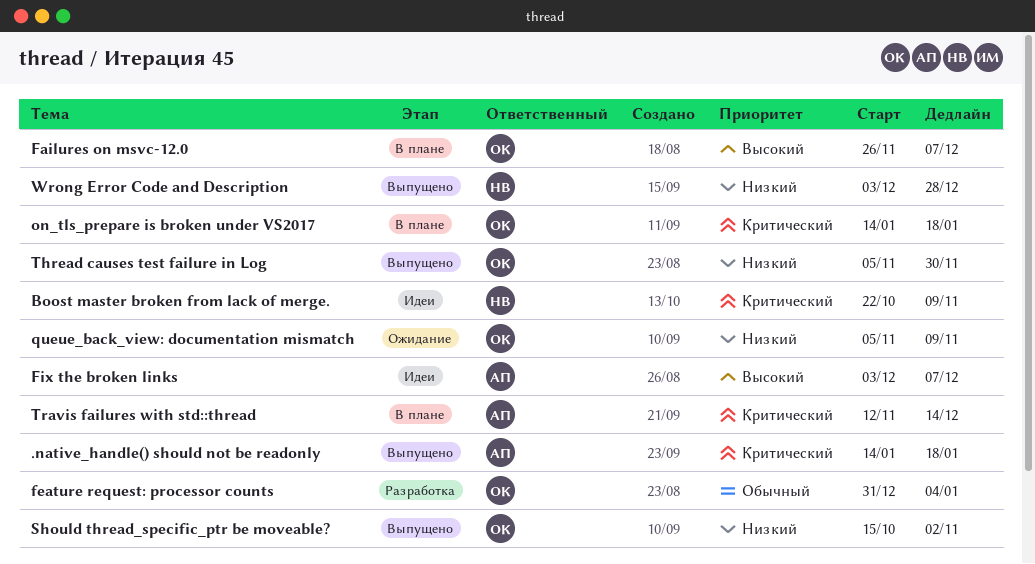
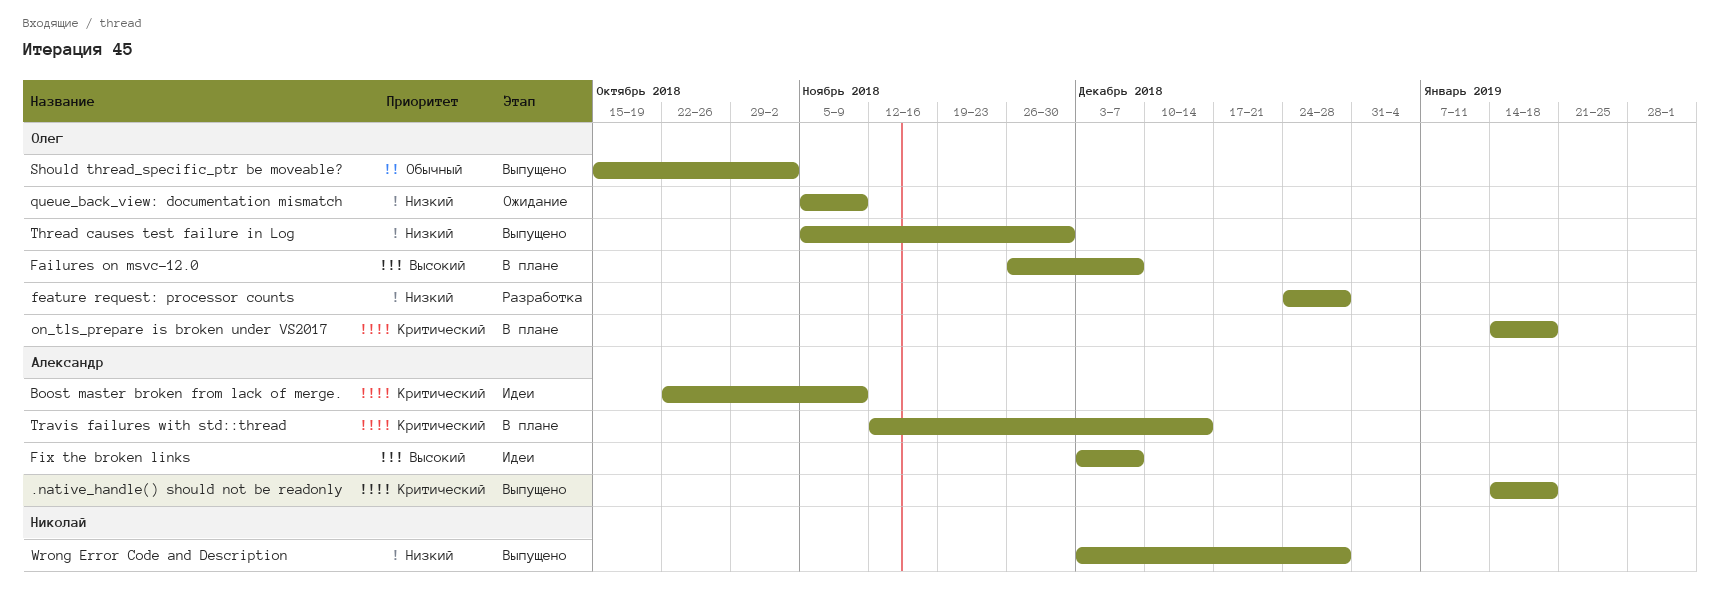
Boost master broken from lack of merge., owner: Николай -> Александр
feature request: processor counts, priority: Обычный -> Низкий
feature request: processor counts, start: Dec 31 -> Dec 24
feature request: processor counts, due: Jan 4 -> Dec 28
Should thread_specific_ptr be moveable?, priority: Низкий -> Обычный

